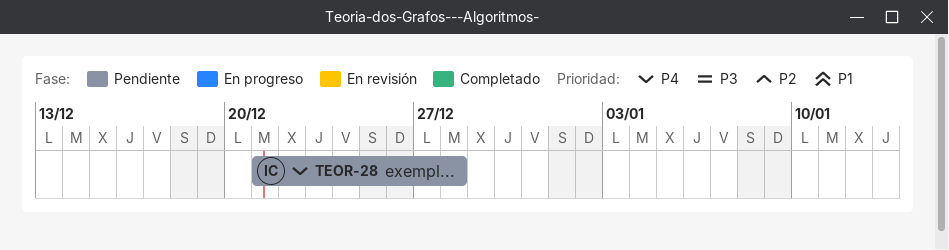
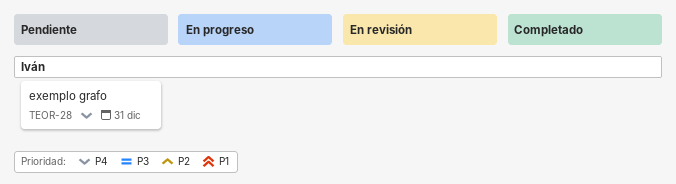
TEOR-28, due: Dec 28 -> Dec 31

